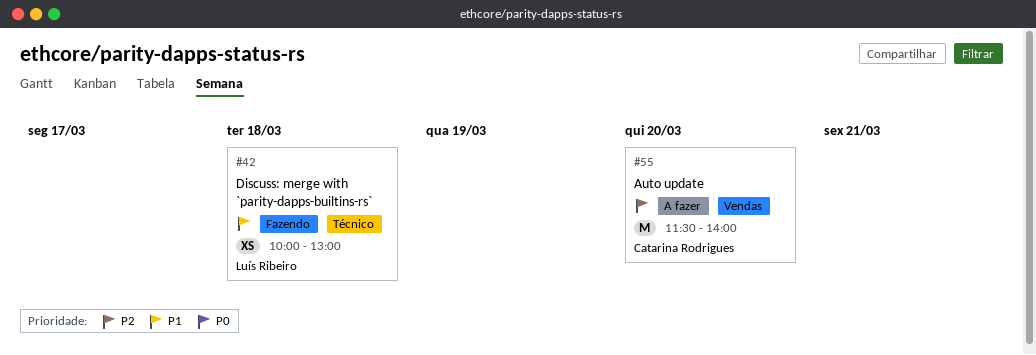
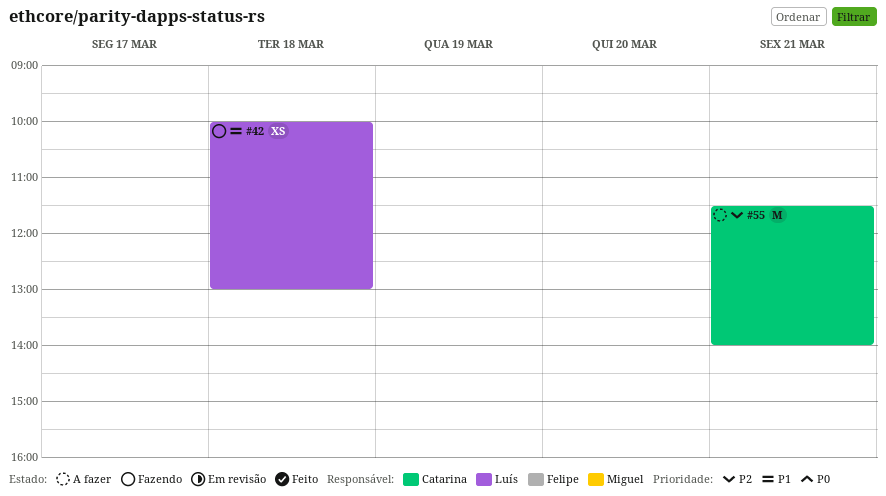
#55, day: Mar 20 -> Mar 21

